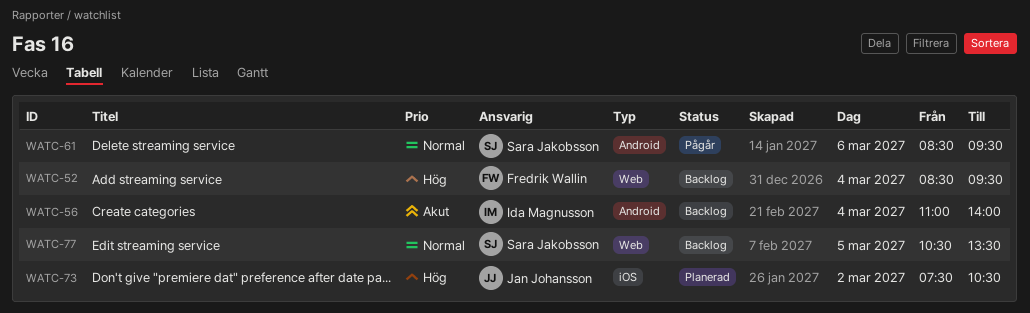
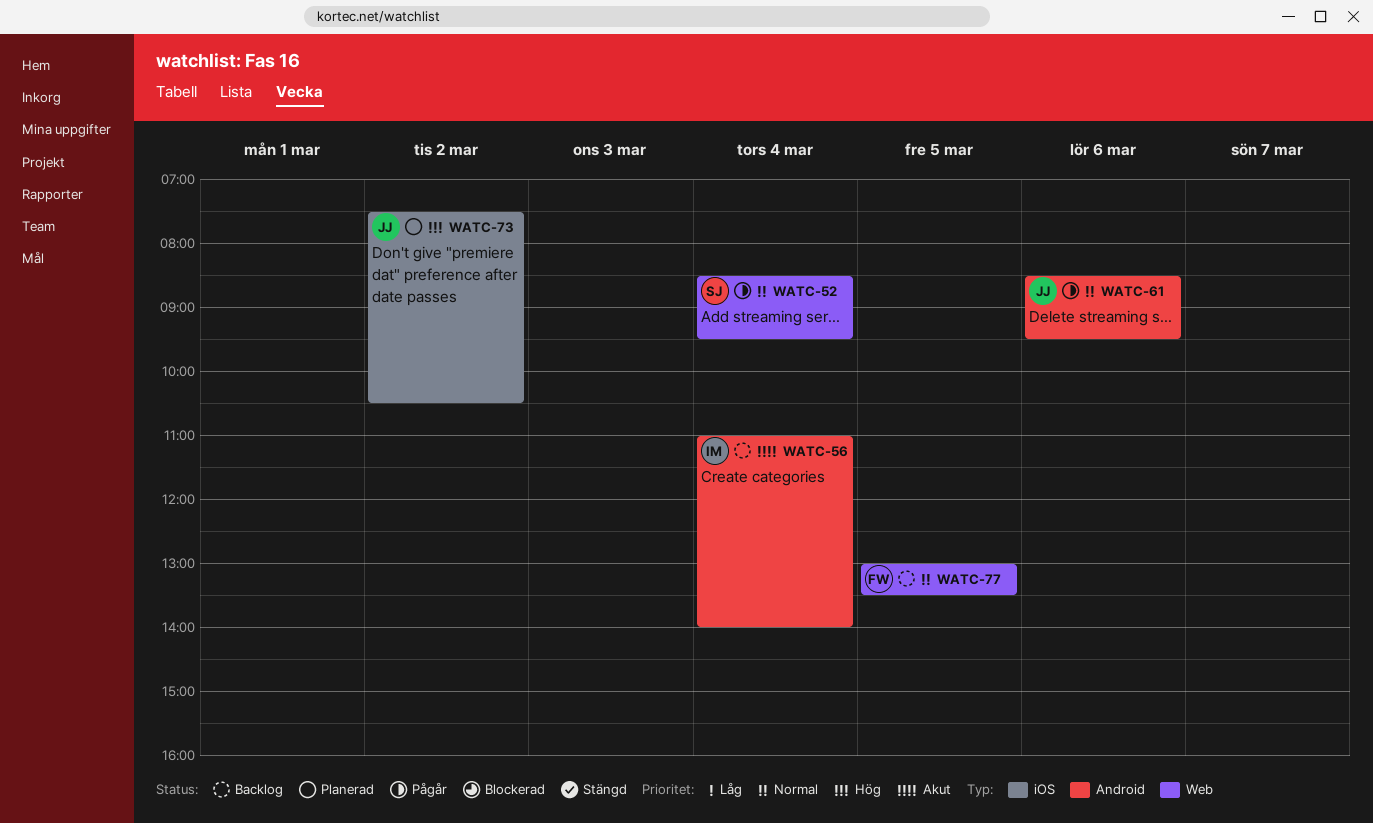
WATC-52, status: Backlog -> Pågår
WATC-52, owner: Fredrik Wallin -> Sara Jakobsson
WATC-52, priority: Hög -> Normal
WATC-61, owner: Sara Jakobsson -> Jan Johansson
WATC-77, owner: Sara Jakobsson -> Fredrik Wallin
WATC-77, begins: 10:30 -> 13:00

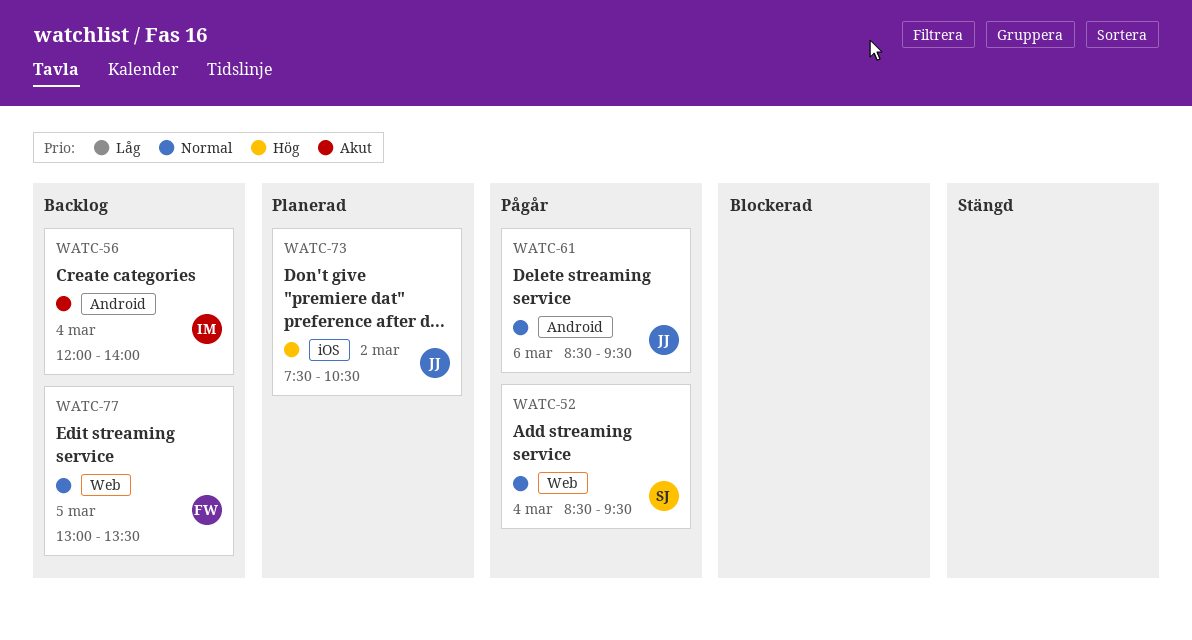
WATC-56, begins: 11:00 -> 12:00

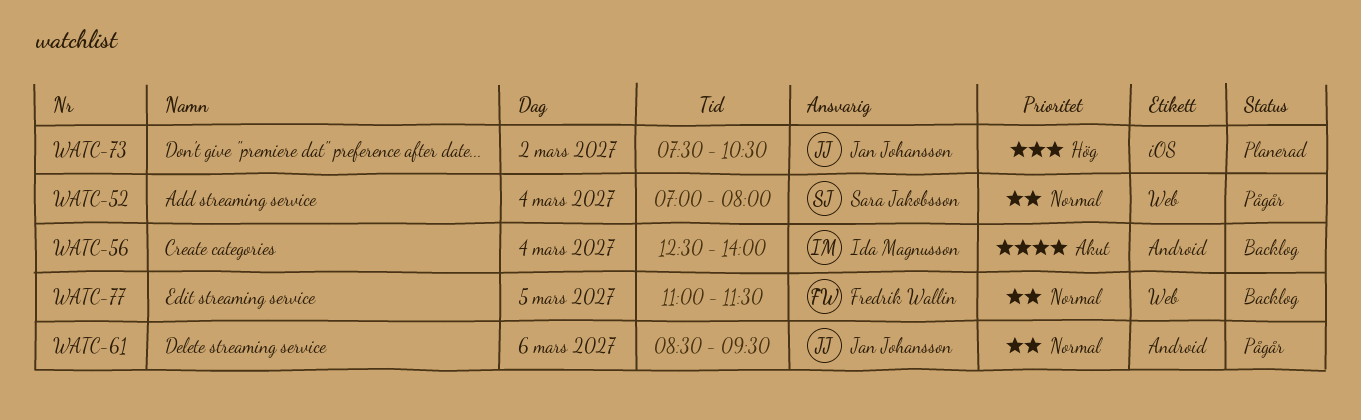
WATC-52, begins: 08:30 -> 07:00
WATC-52, ends: 09:30 -> 08:00
WATC-56, begins: 12:00 -> 12:30
WATC-77, begins: 13:00 -> 11:00
WATC-77, ends: 13:30 -> 11:30

